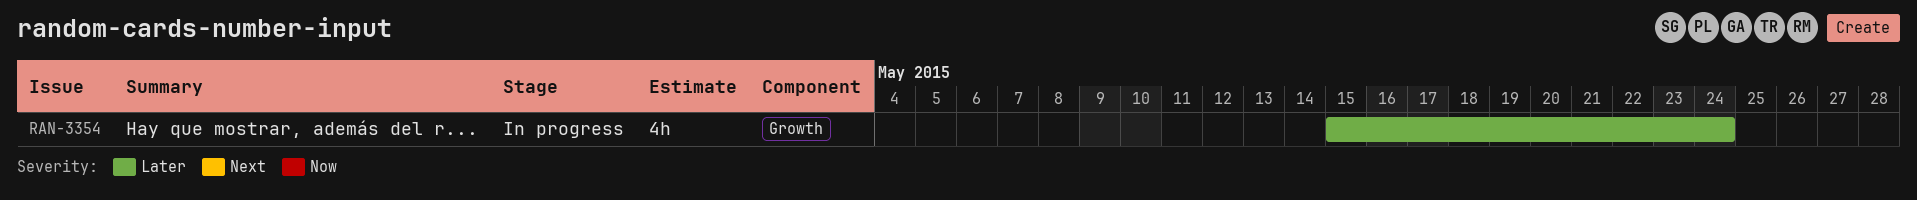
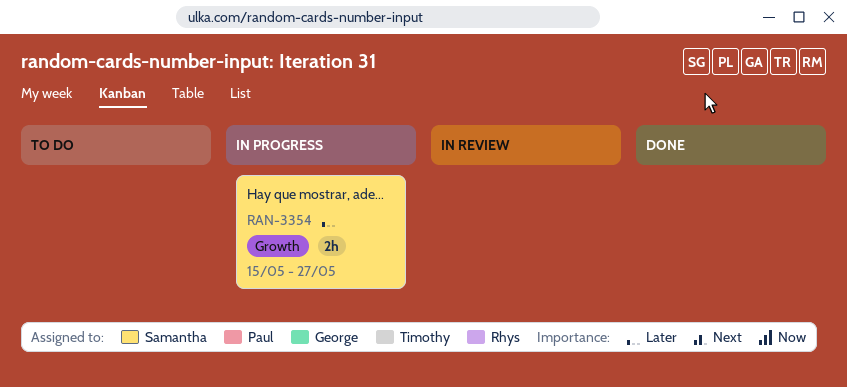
RAN-3354, estimate: 4h -> 2h
RAN-3354, due: May 24 -> May 27

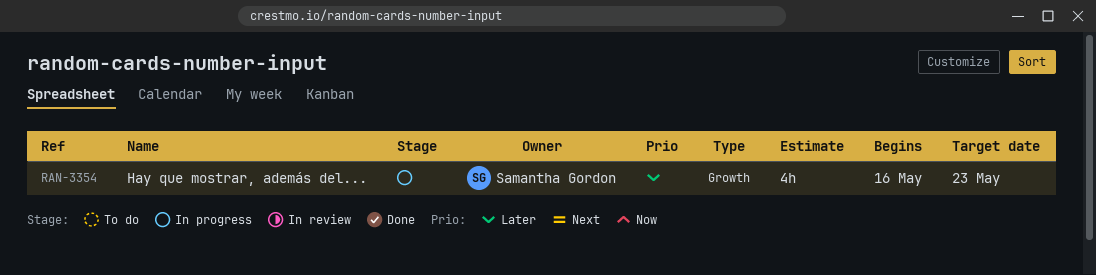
RAN-3354, estimate: 2h -> 4h
RAN-3354, start: May 15 -> May 16
RAN-3354, due: May 27 -> May 23

